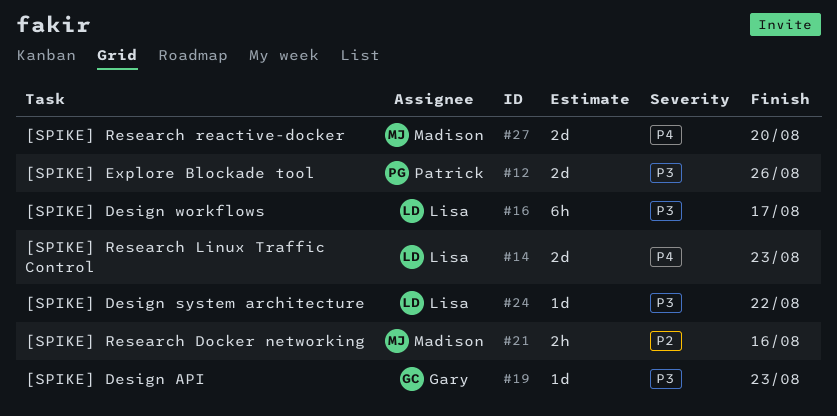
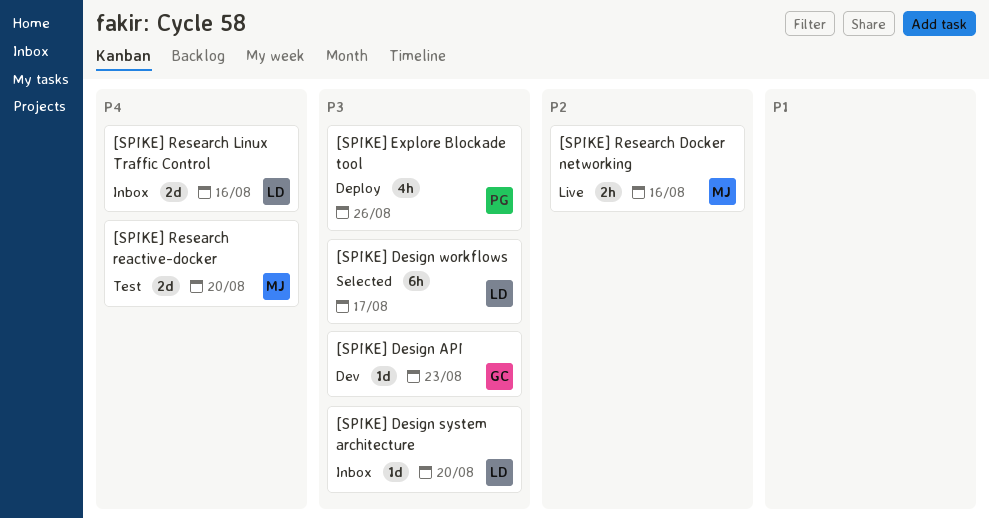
[SPIKE] Design system architecture, due: Aug 22 -> Aug 20
[SPIKE] Explore Blockade tool, estimate: 2d -> 4h
[SPIKE] Research Linux Traffic Control, due: Aug 23 -> Aug 16

